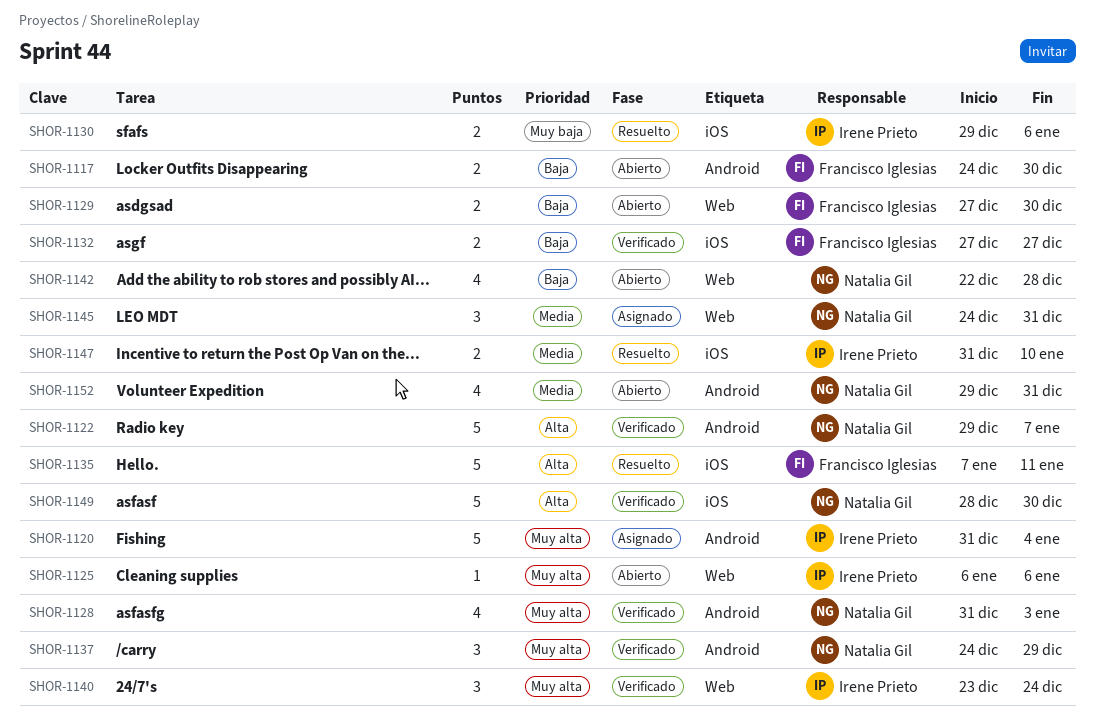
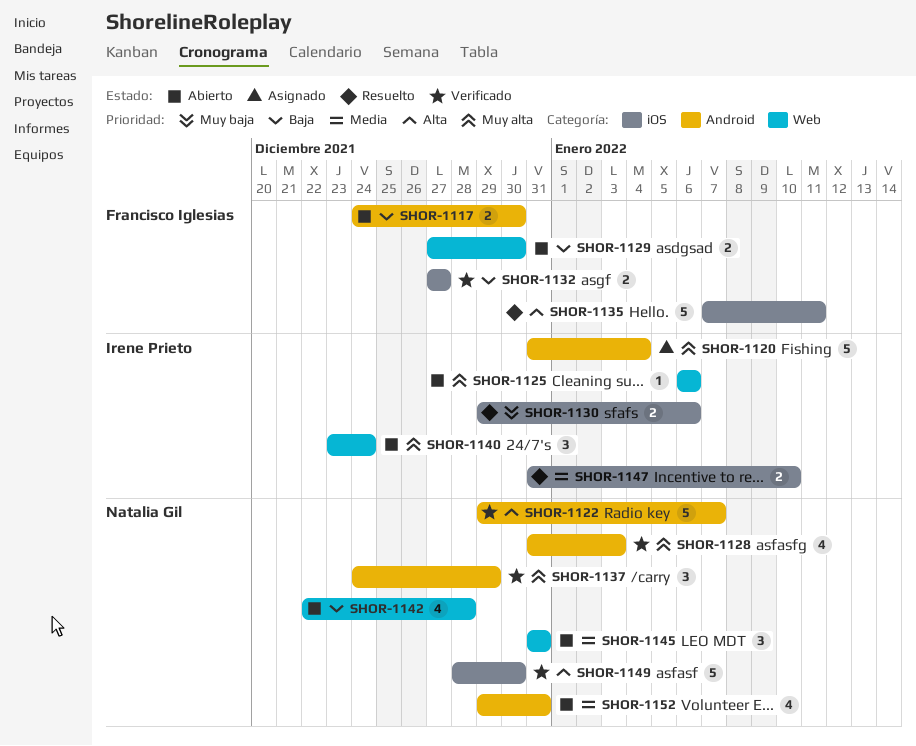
SHOR-1140, status: Verificado -> Abierto
SHOR-1145, status: Asignado -> Abierto
SHOR-1145, start: Dec 24 -> Dec 31

